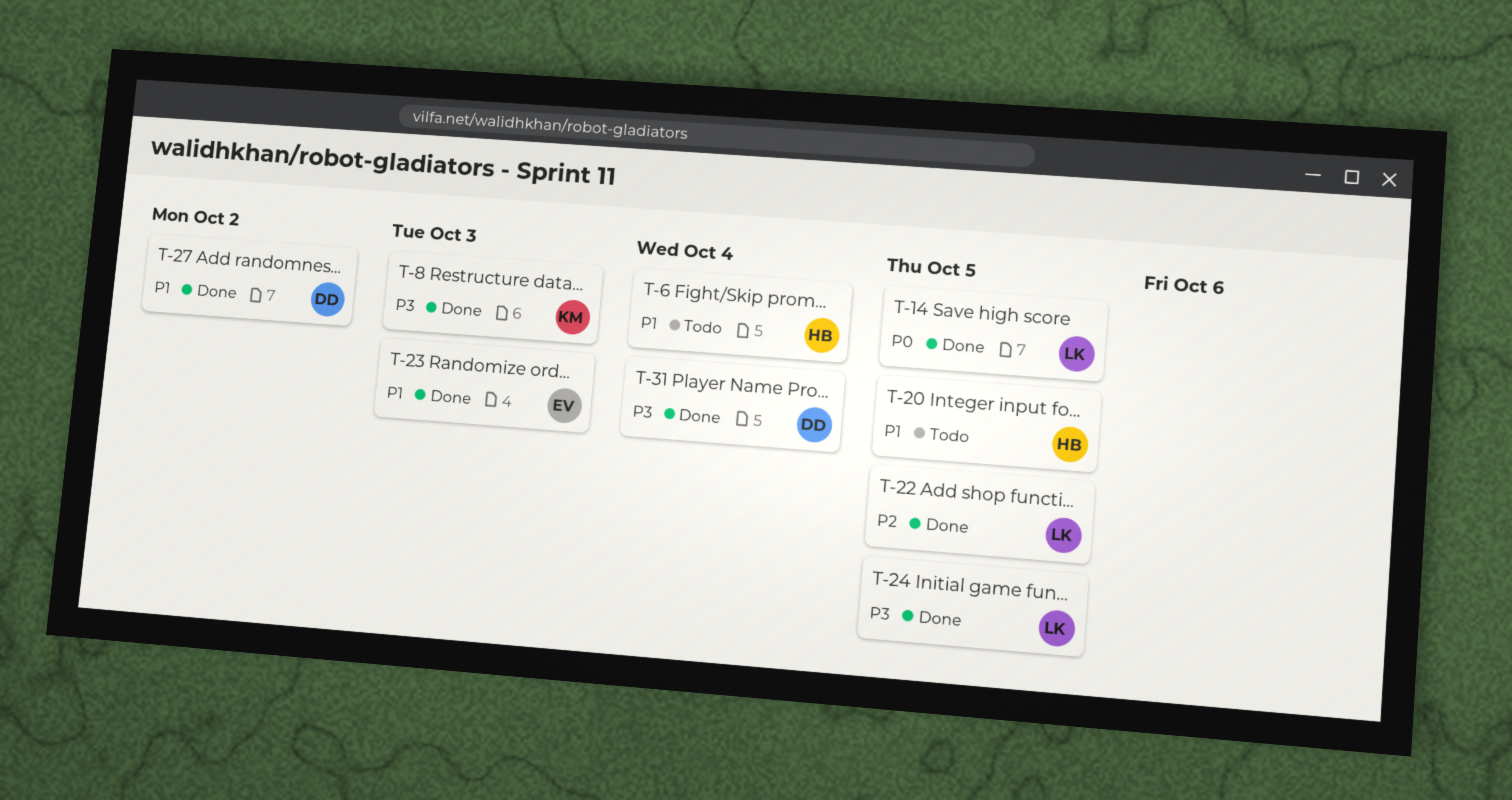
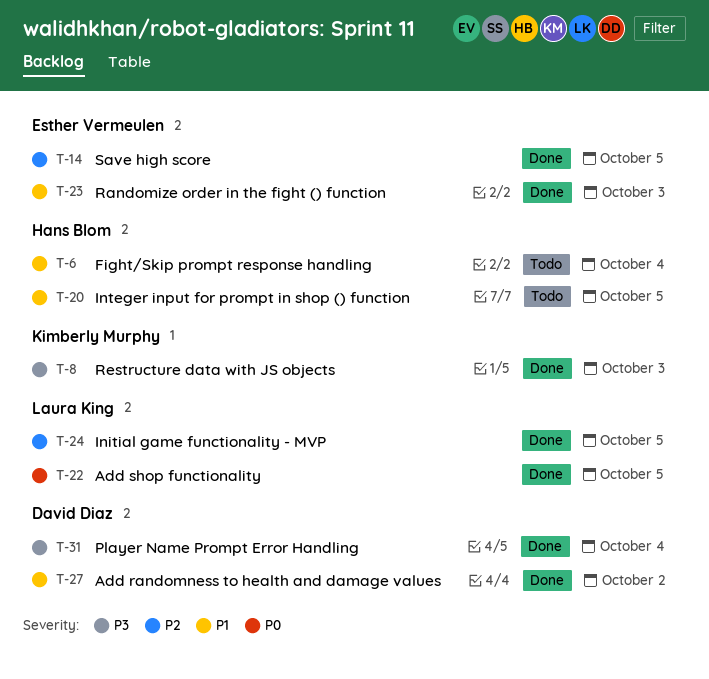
T-14, owner: Laura King -> Esther Vermeulen
T-14, priority: P0 -> P2
T-22, priority: P2 -> P0
T-24, priority: P3 -> P2

